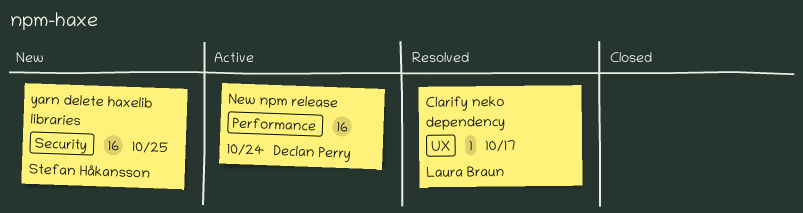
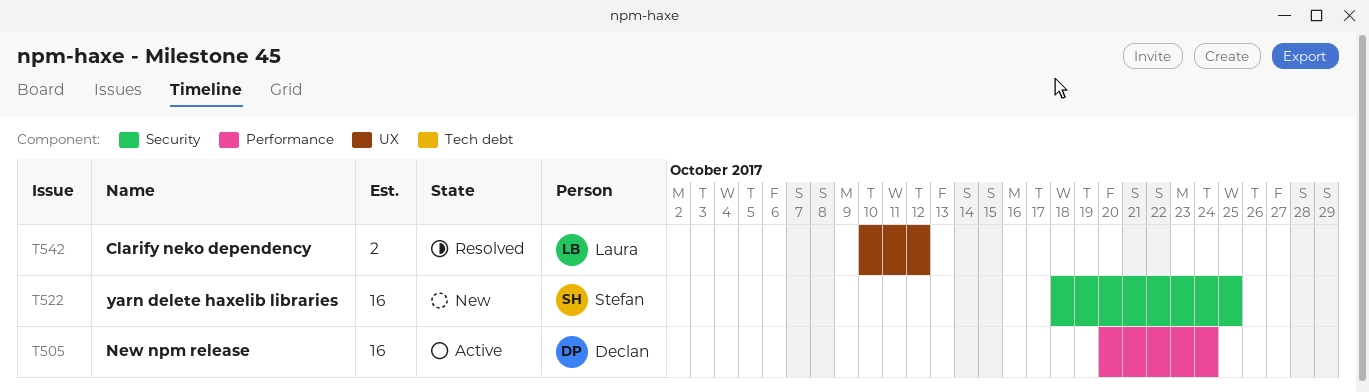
Clarify neko dependency, estimate: 1 -> 2
Clarify neko dependency, due: Oct 17 -> Oct 12

